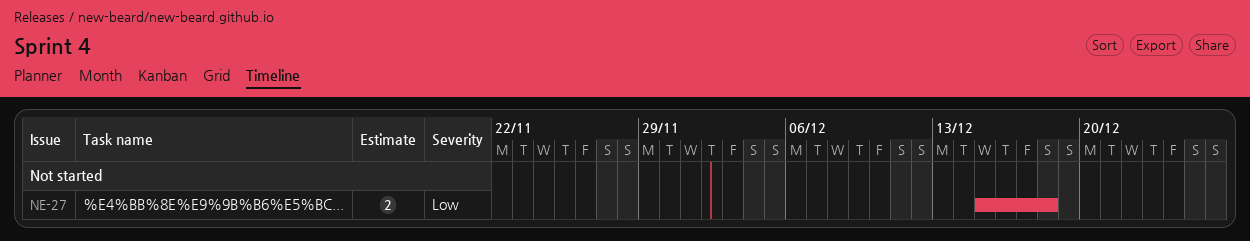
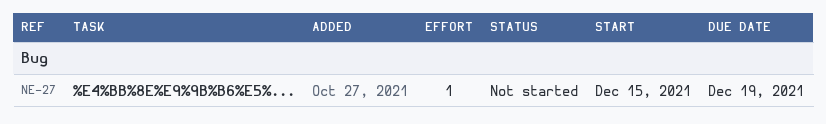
NE-27, estimate: 2 -> 1
NE-27, due: Dec 18 -> Dec 19

